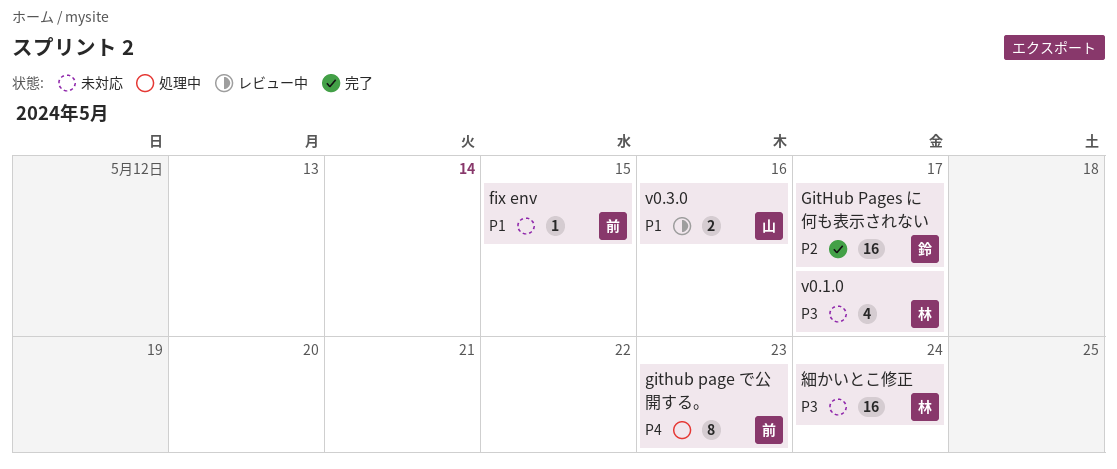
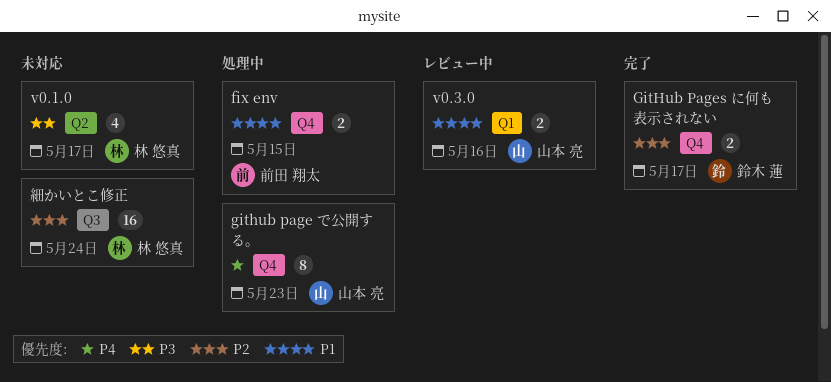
fix env, status: 未対応 -> 処理中
fix env, estimate: 1 -> 2
github page で公開する。, owner: 前田 翔太 -> 山本 亮
GitHub Pages に何も表示されない, estimate: 16 -> 2
細かいとこ修正, priority: P3 -> P2

